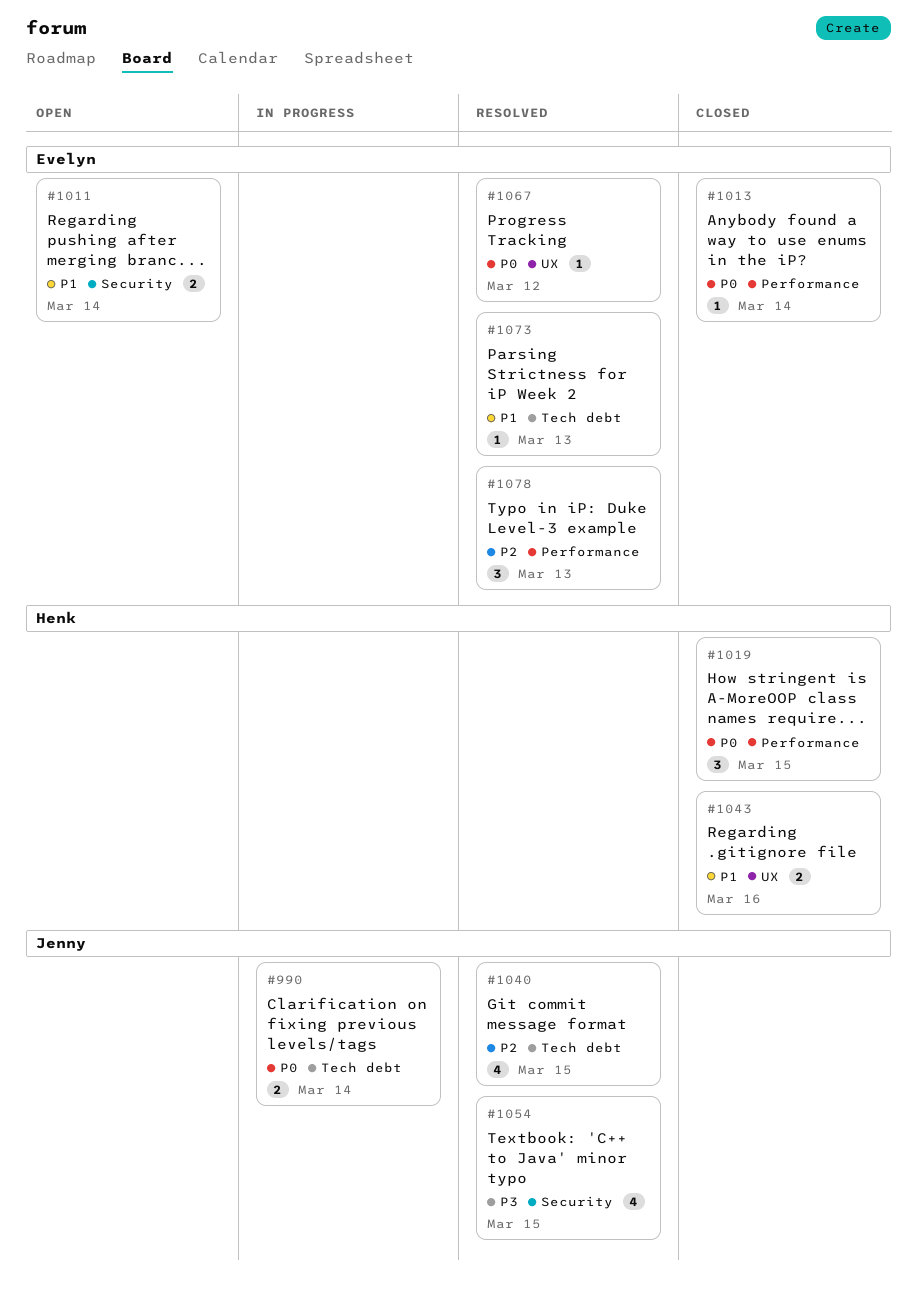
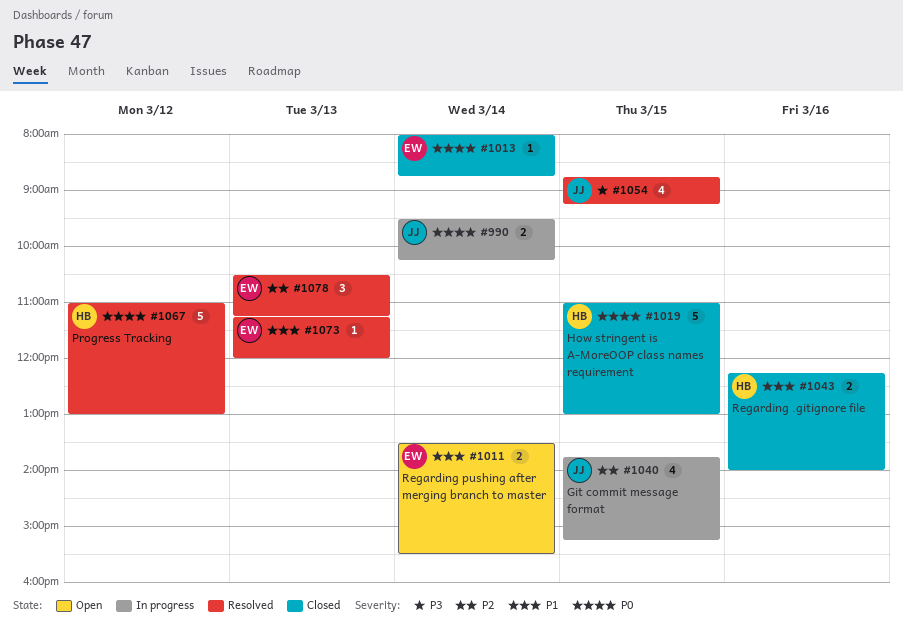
#1019, estimate: 3 -> 5
#1040, status: Resolved -> In progress
#1067, owner: Evelyn -> Henk
#1067, estimate: 1 -> 5

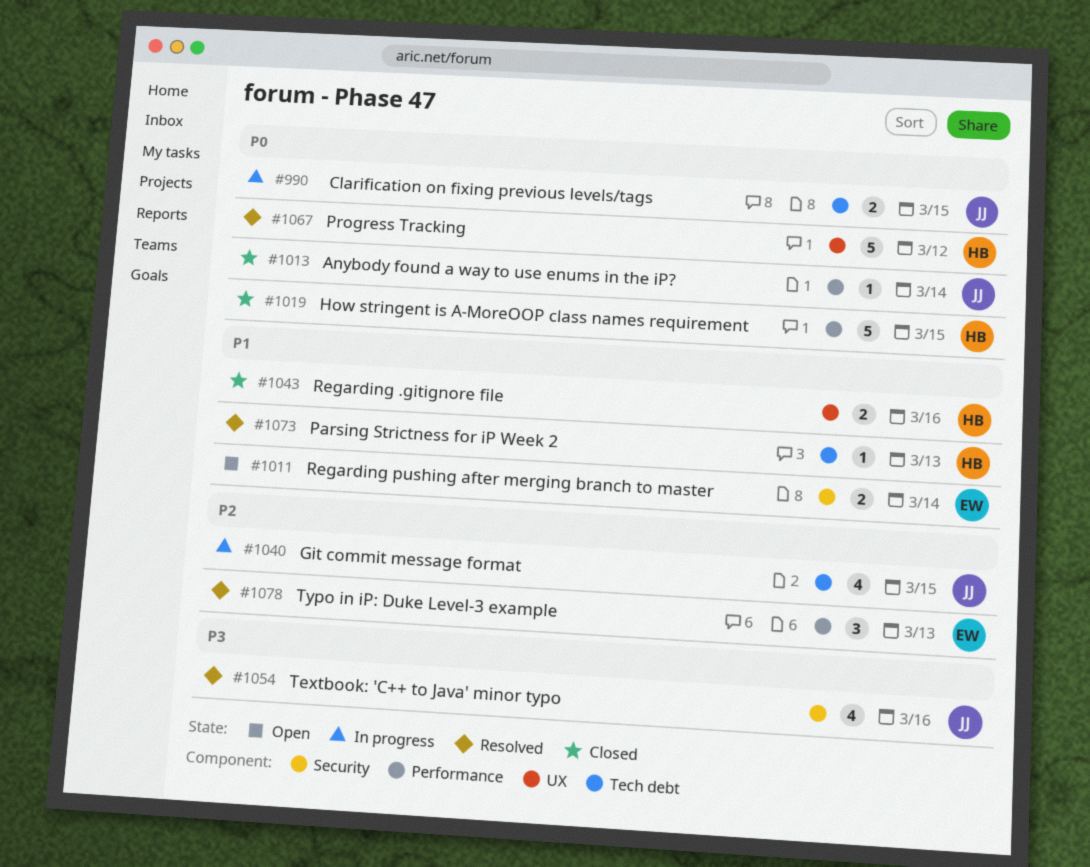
#990, day: Mar 14 -> Mar 15
#1013, owner: EW -> JJ
#1054, day: Mar 15 -> Mar 16
#1073, owner: EW -> HB

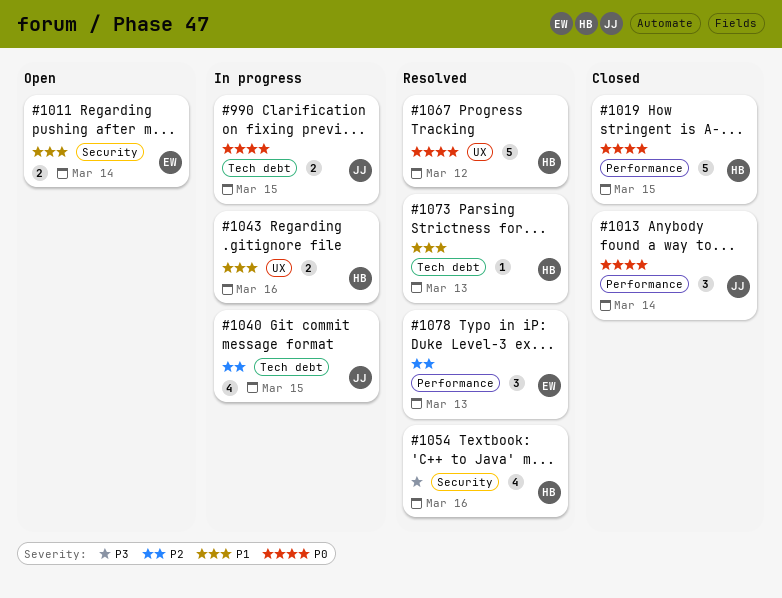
#1013, estimate: 1 -> 3
#1043, status: Closed -> In progress
#1054, owner: JJ -> HB

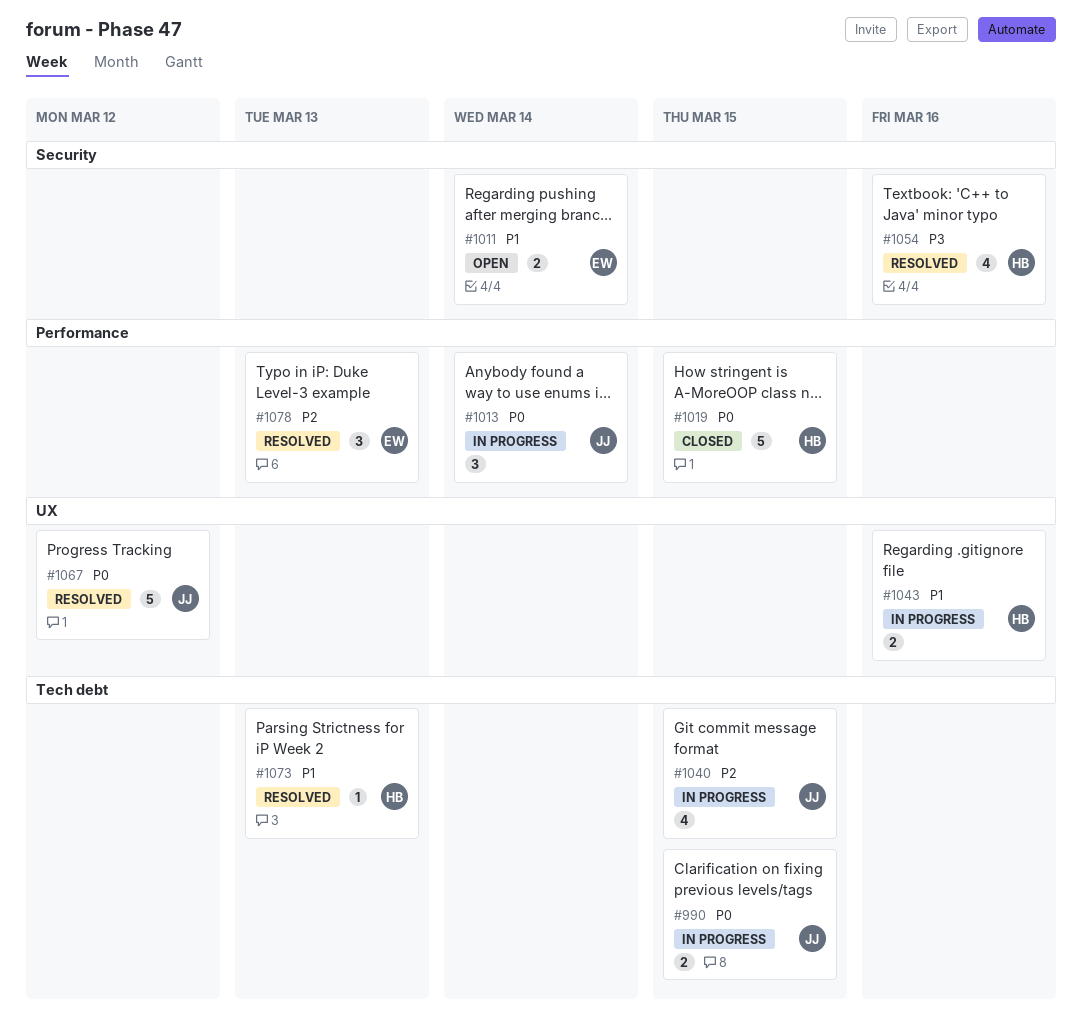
#1013, status: Closed -> In progress
#1067, owner: HB -> JJ

